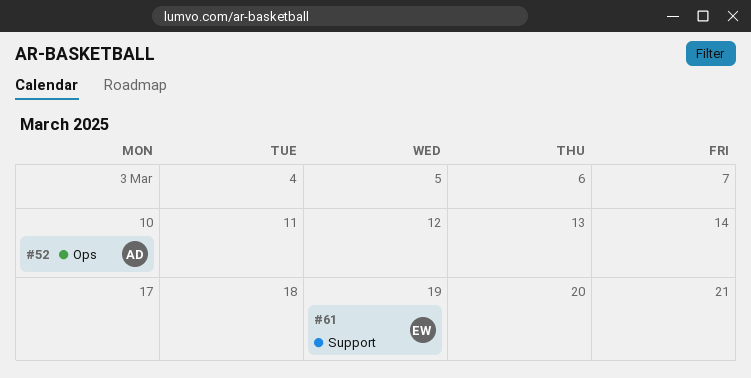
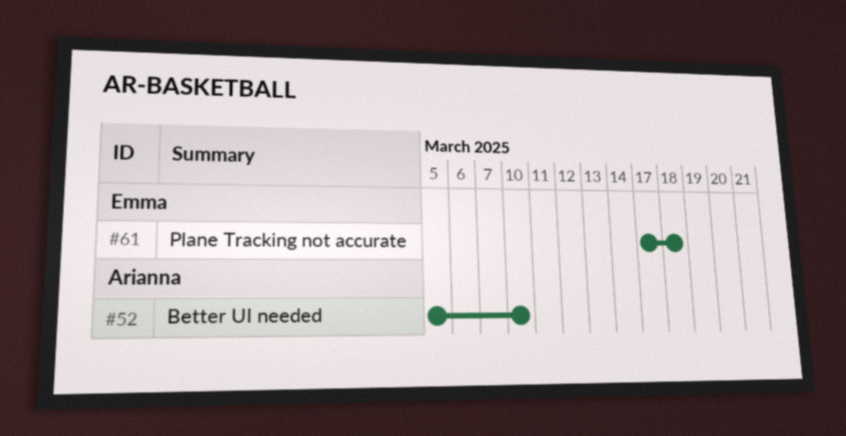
#61, due: Mar 19 -> Mar 18

